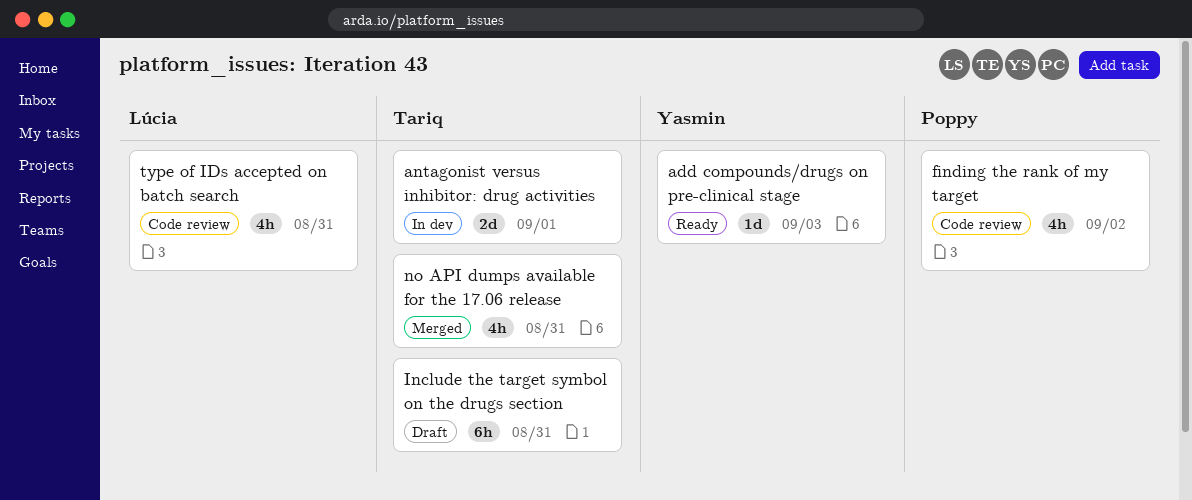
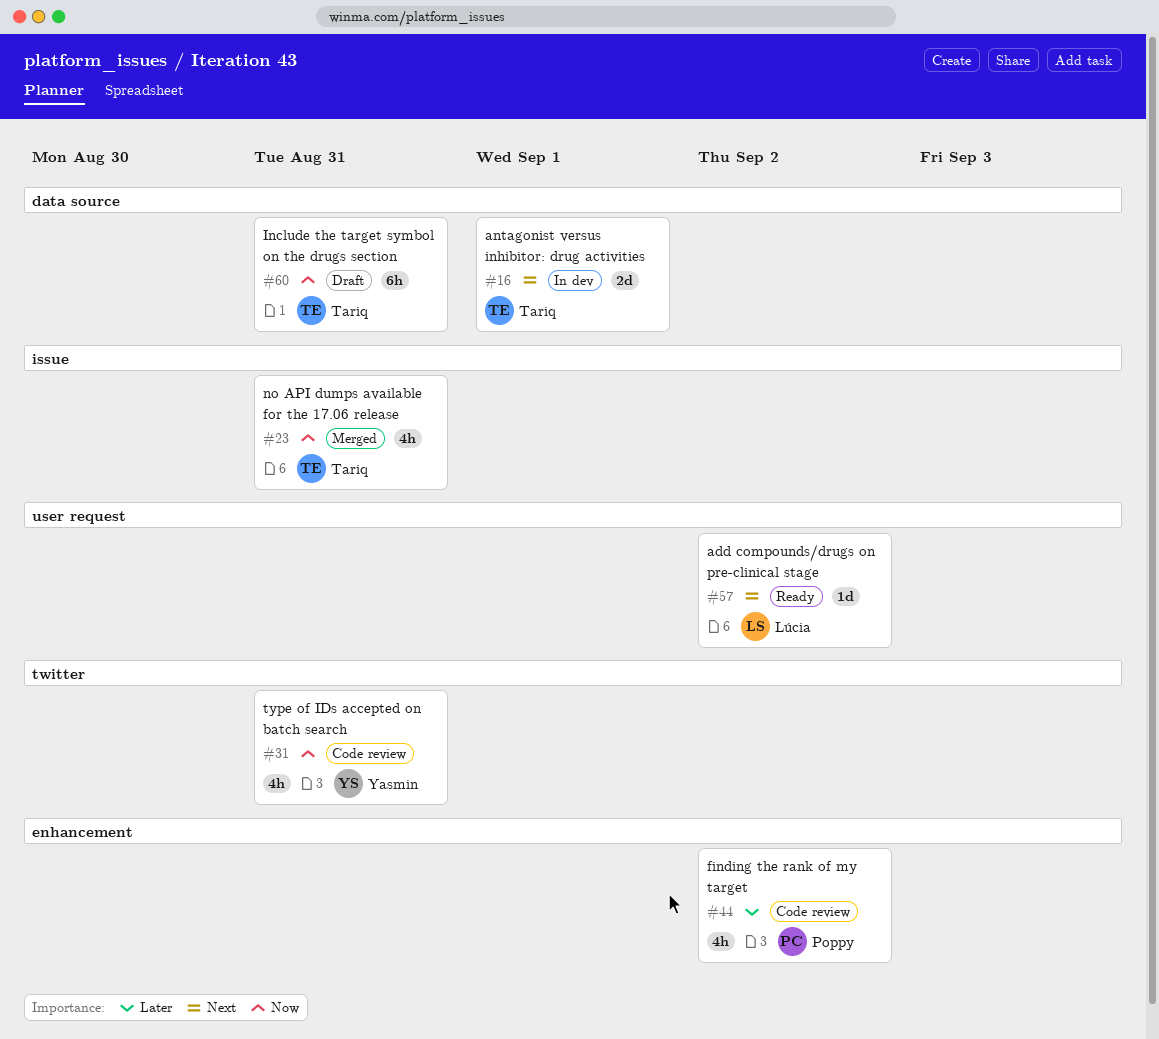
add compounds/drugs on pre-clinical stage, owner: Yasmin -> Lúcia
add compounds/drugs on pre-clinical stage, due: Sep 3 -> Sep 2
type of IDs accepted on batch search, owner: Lúcia -> Yasmin

